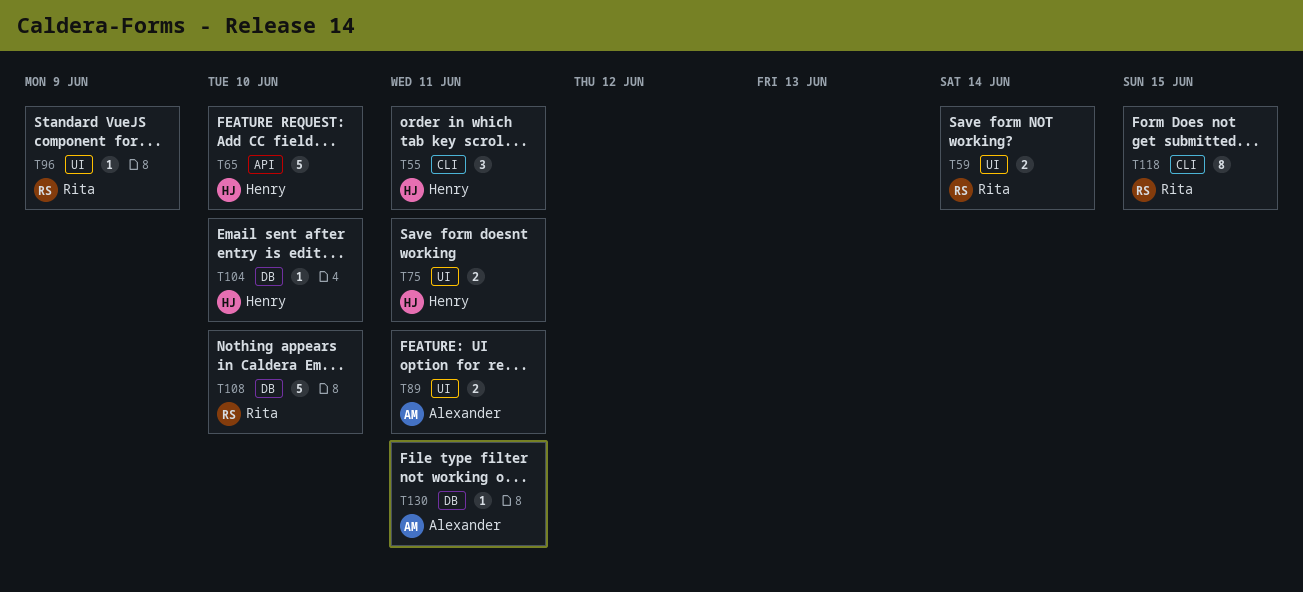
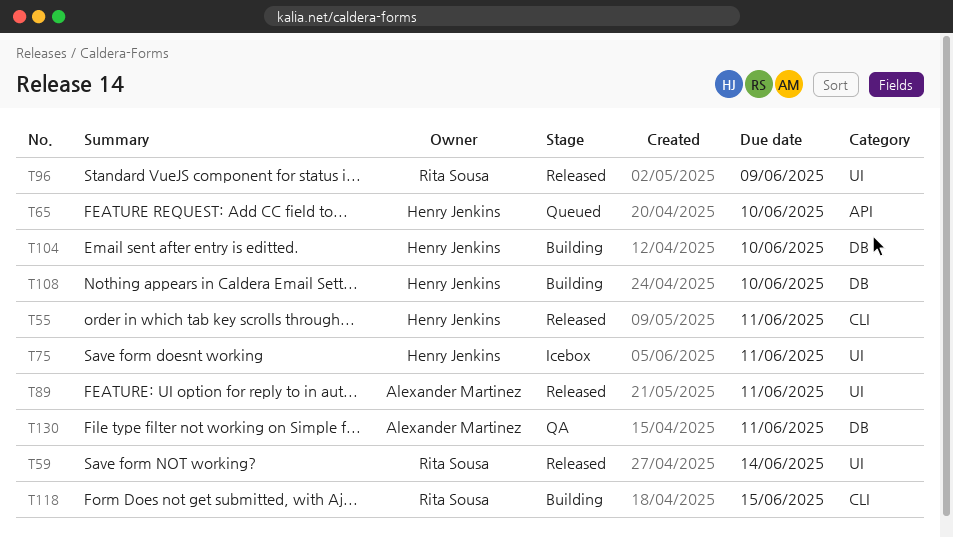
T108, owner: Rita Sousa -> Henry Jenkins

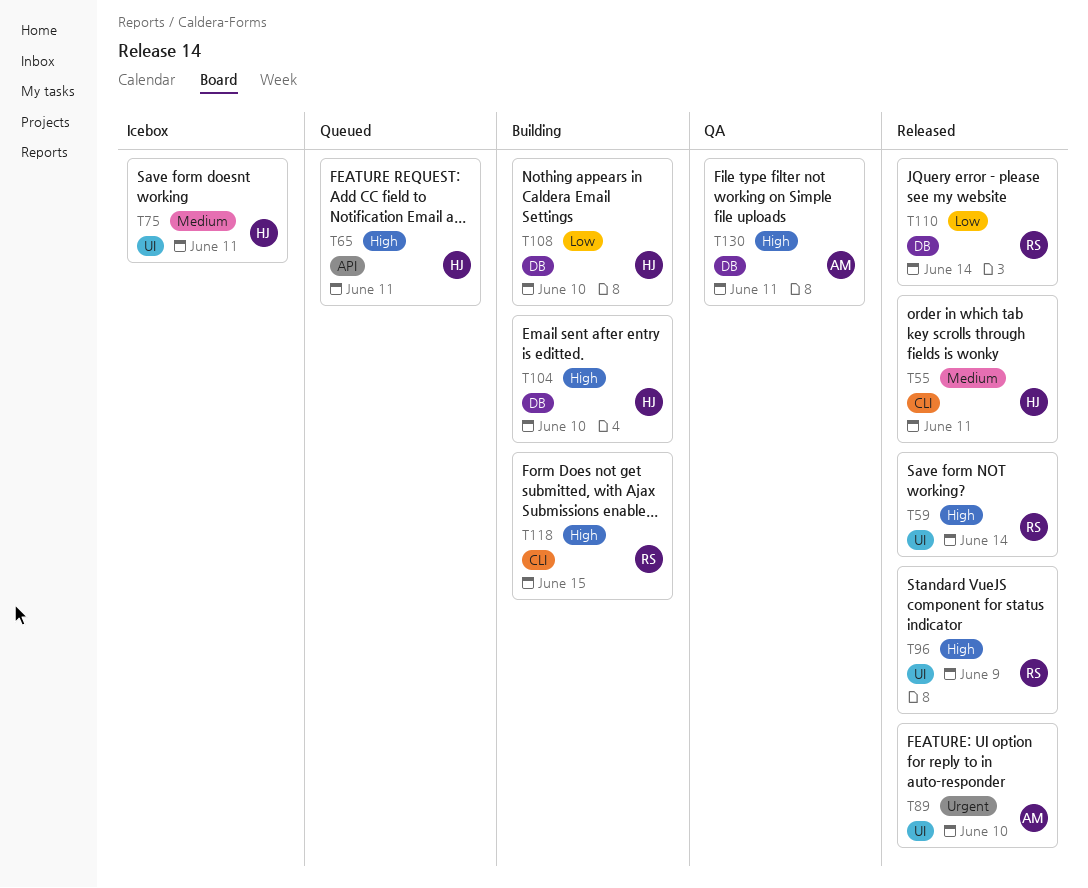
T65, due: Jun 10 -> Jun 11
T89, due: Jun 11 -> Jun 10
T110: none -> present

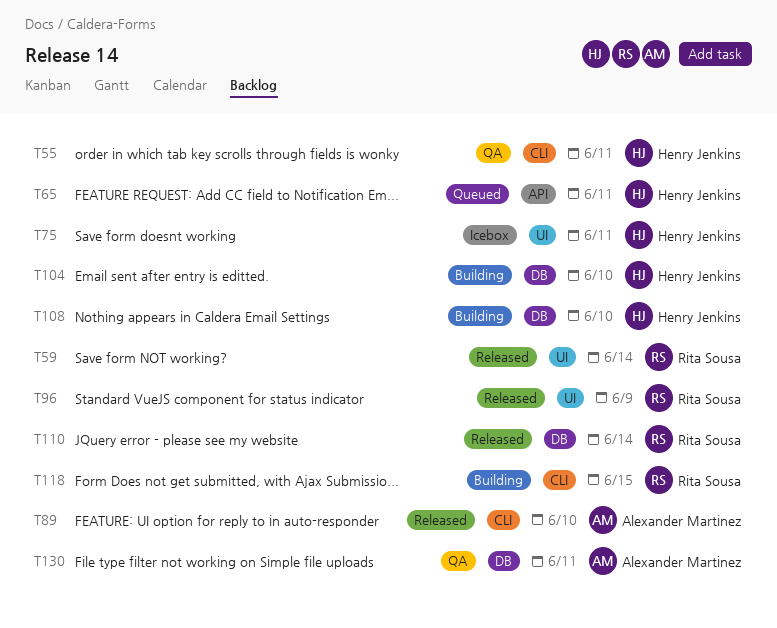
T55, status: Released -> QA
T89, label: UI -> CLI

